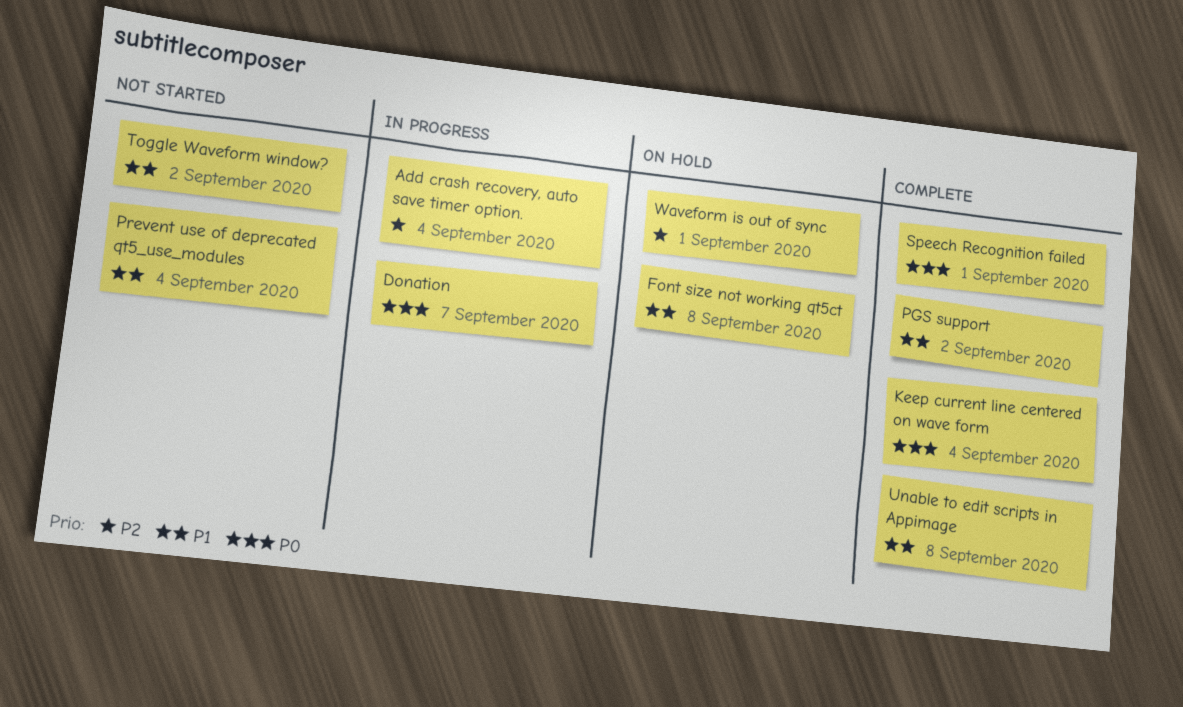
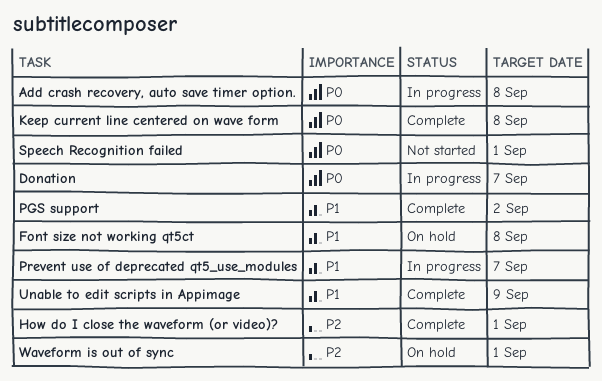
Add crash recovery, auto save timer option., priority: P2 -> P0
Add crash recovery, auto save timer option., due: Sep 4 -> Sep 8
How do I close the waveform (or video)?: none -> present
Keep current line centered on wave form, due: Sep 4 -> Sep 8
Prevent use of deprecated qt5_use_modules, status: Not started -> In progress
Prevent use of deprecated qt5_use_modules, due: Sep 4 -> Sep 7
Speech Recognition failed, status: Complete -> Not started
Toggle Waveform window?: present -> none
Unable to edit scripts in Appimage, due: Sep 8 -> Sep 9

